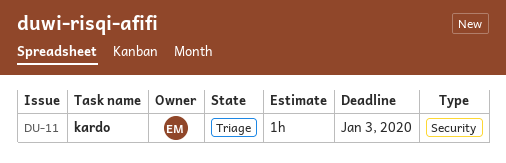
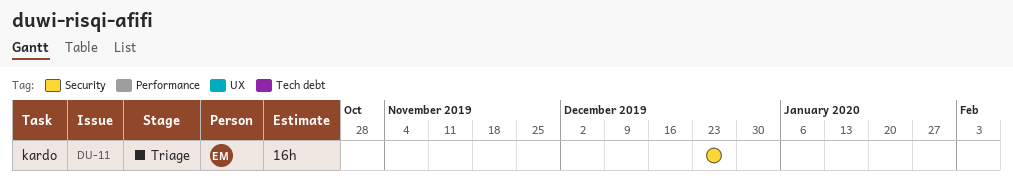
DU-11, estimate: 1h -> 16h
DU-11, due: Jan 3 -> Dec 27

